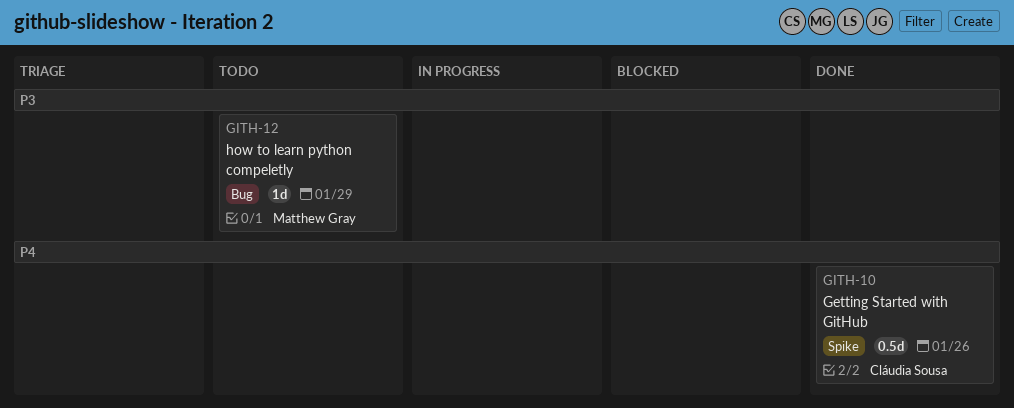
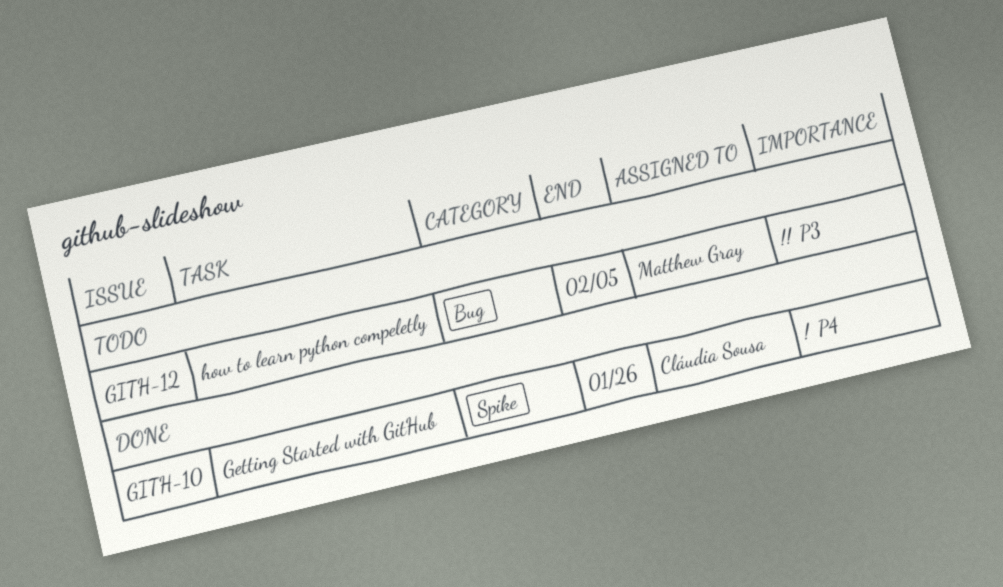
GITH-12, due: Jan 29 -> Feb 5

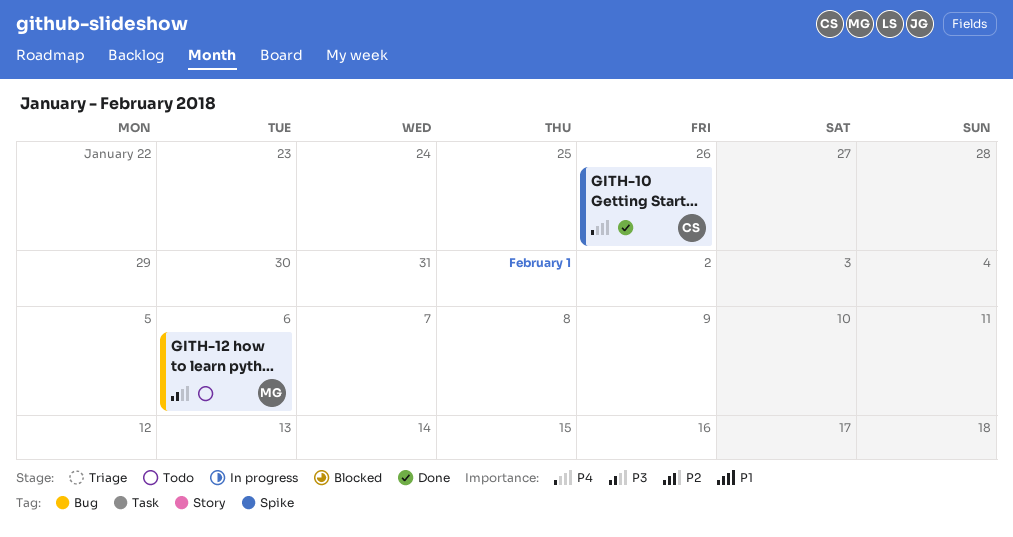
GITH-12, due: Feb 5 -> Feb 6

